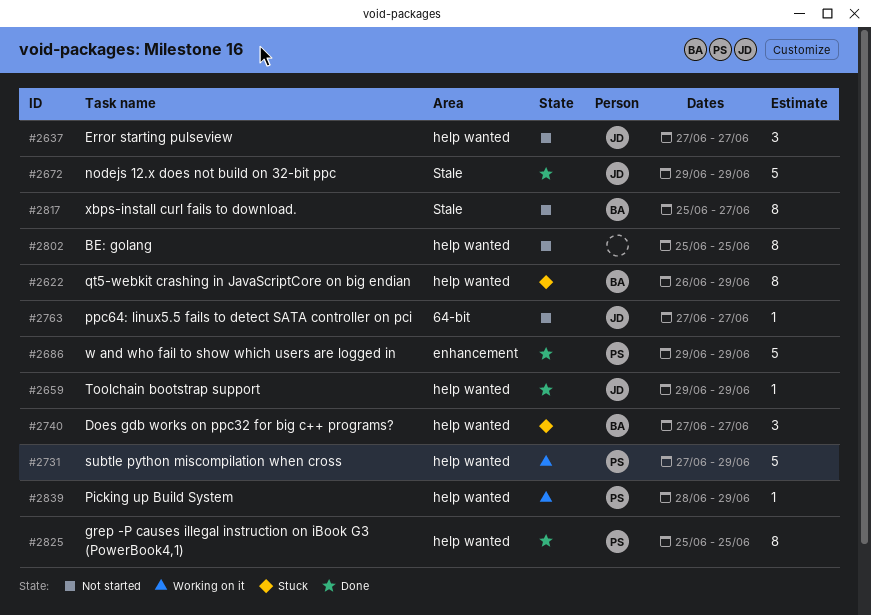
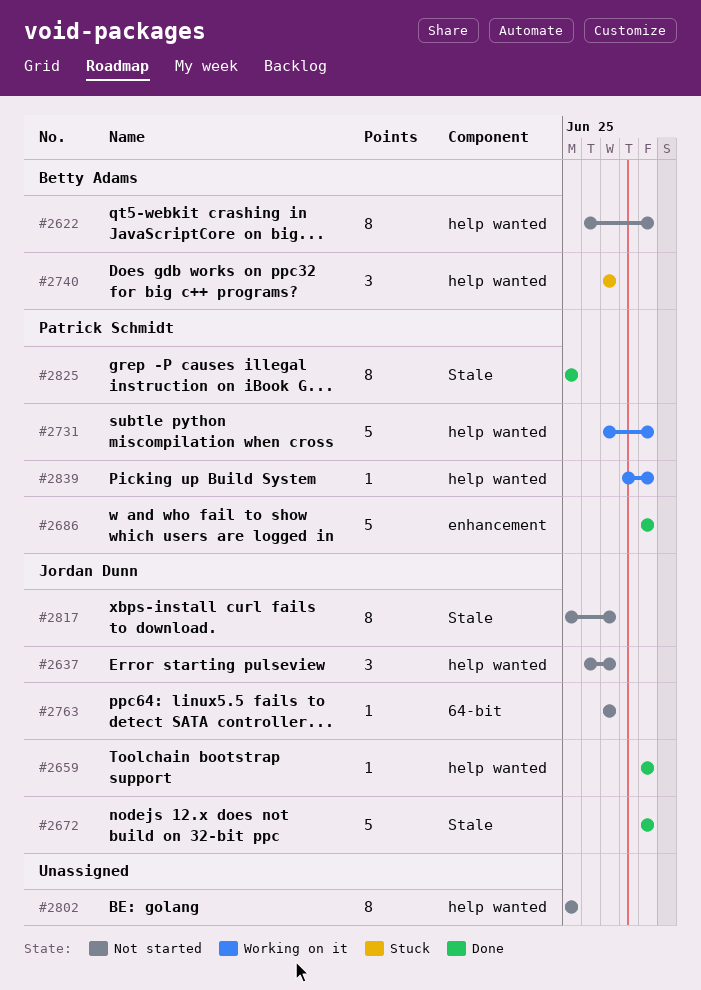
#2622, status: Stuck -> Not started
#2637, start: Jun 27 -> Jun 26
#2817, owner: Betty Adams -> Jordan Dunn
#2825, label: help wanted -> Stale

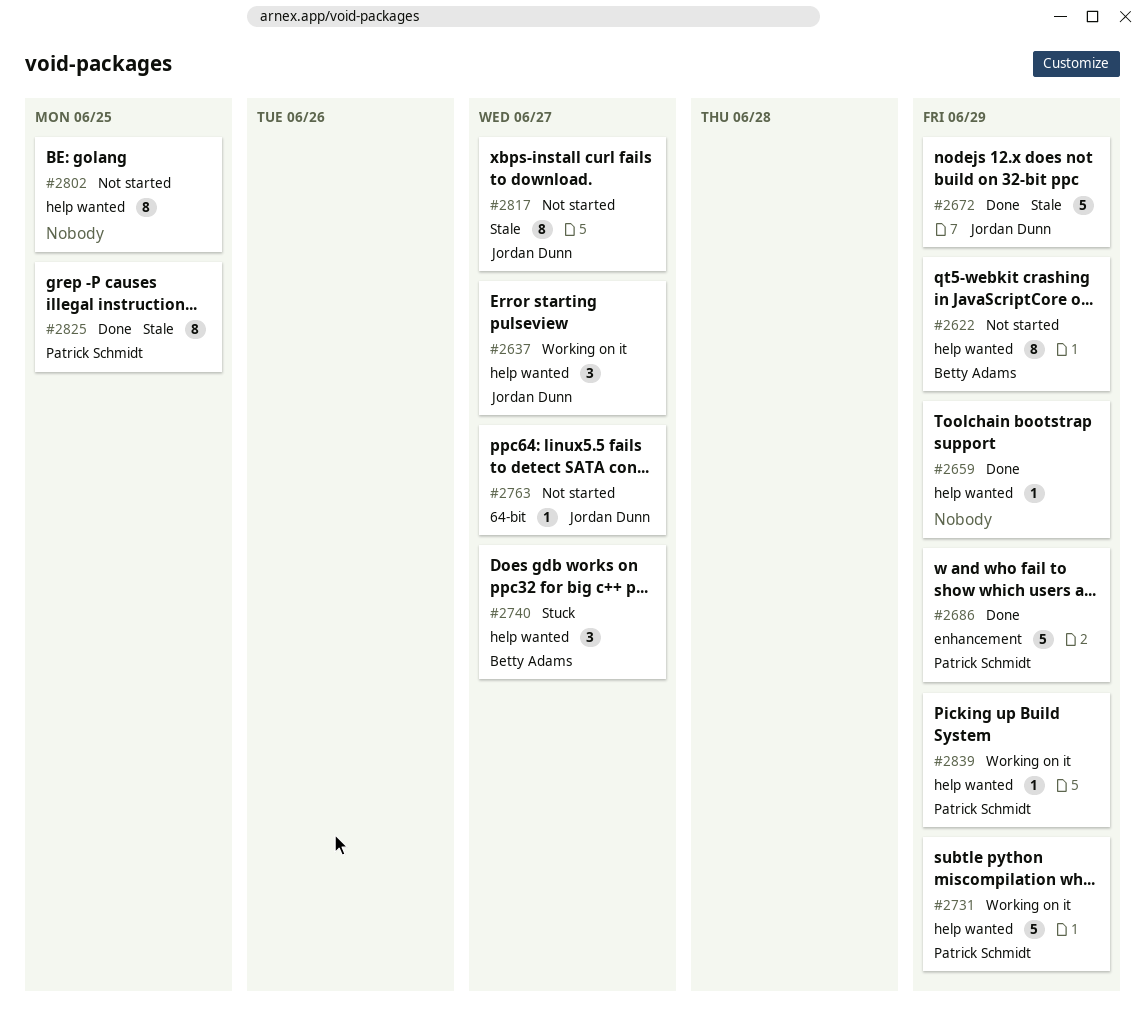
#2637, status: Not started -> Working on it
#2659, owner: Jordan Dunn -> none

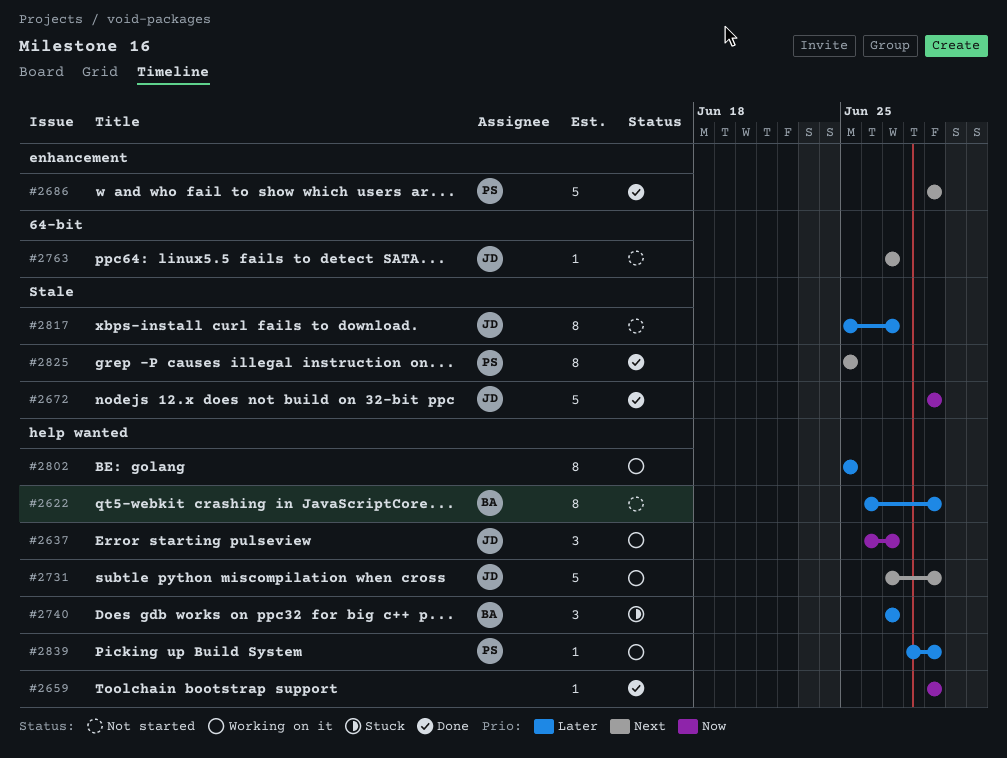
#2731, owner: Patrick Schmidt -> Jordan Dunn
#2802, status: Not started -> Working on it

